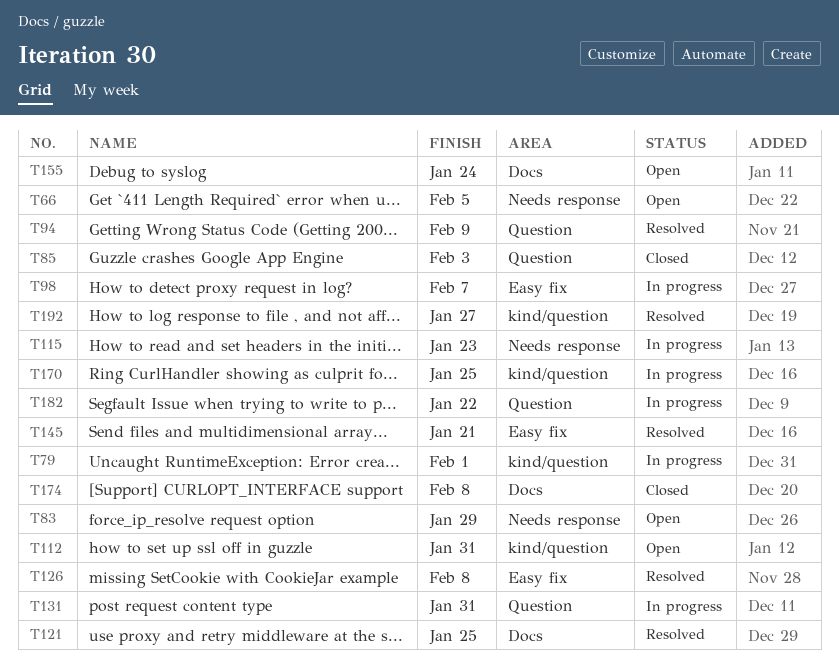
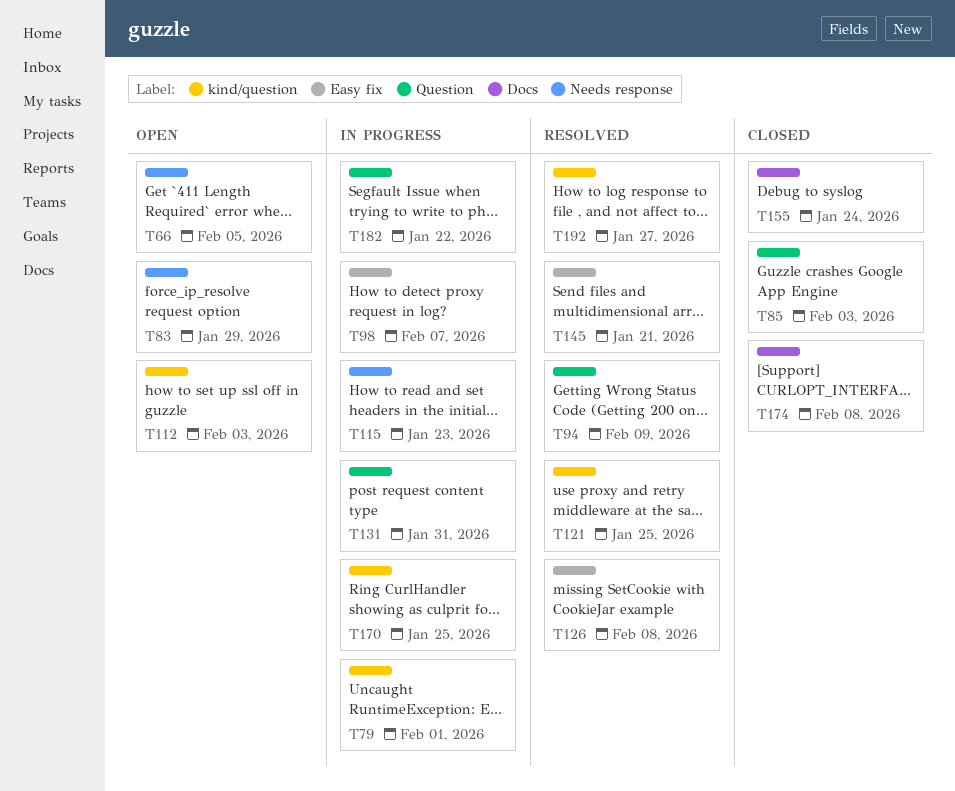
T112, due: Jan 31 -> Feb 3
T121, label: Docs -> kind/question
T155, status: Open -> Closed

